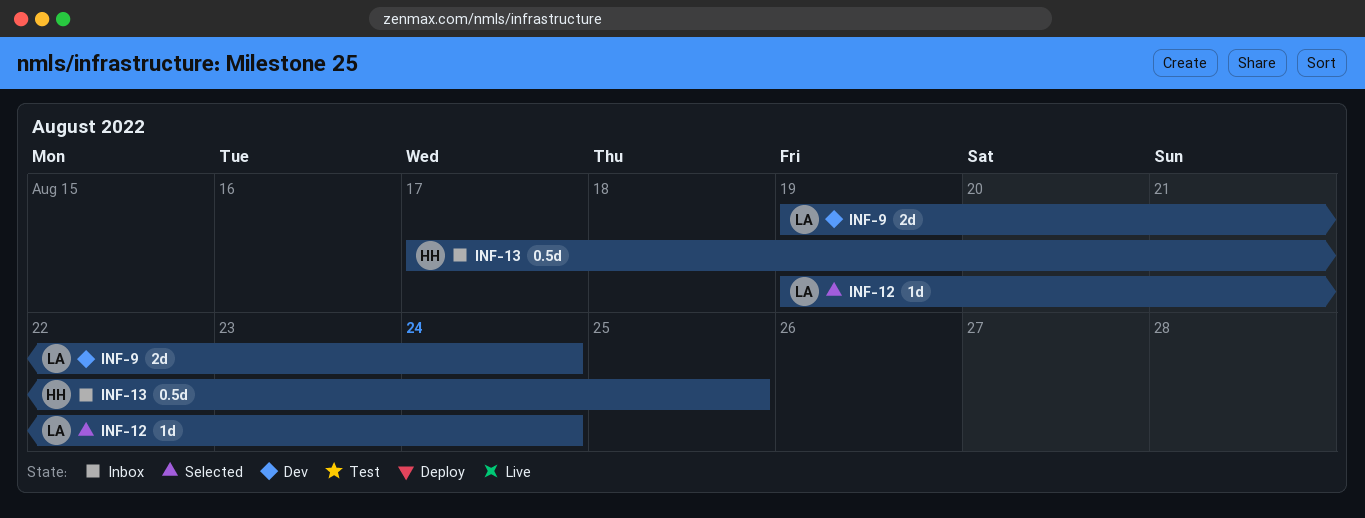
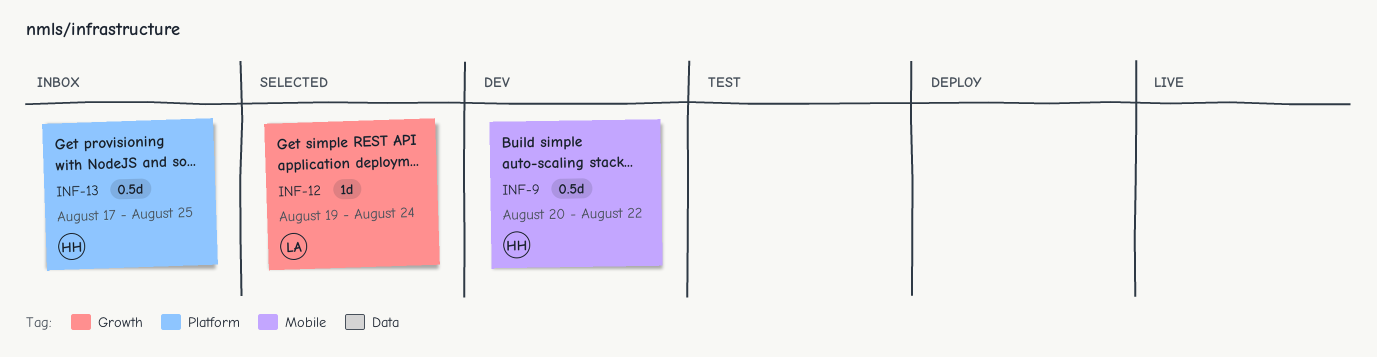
INF-9, owner: LA -> HH
INF-9, estimate: 2d -> 0.5d
INF-9, start: Aug 19 -> Aug 20
INF-9, due: Aug 24 -> Aug 22

